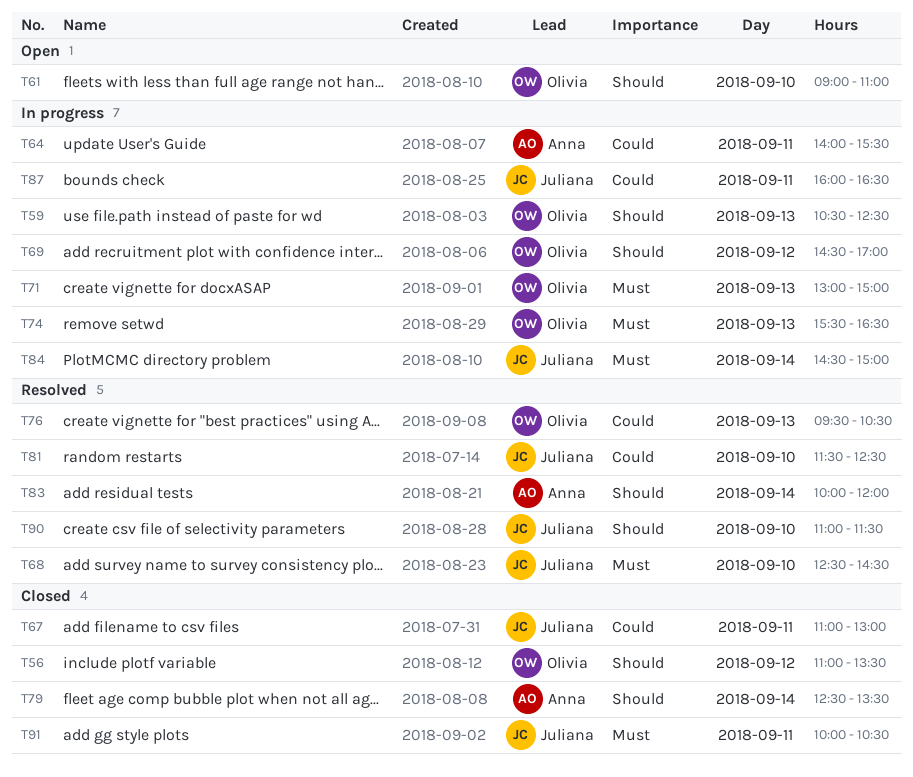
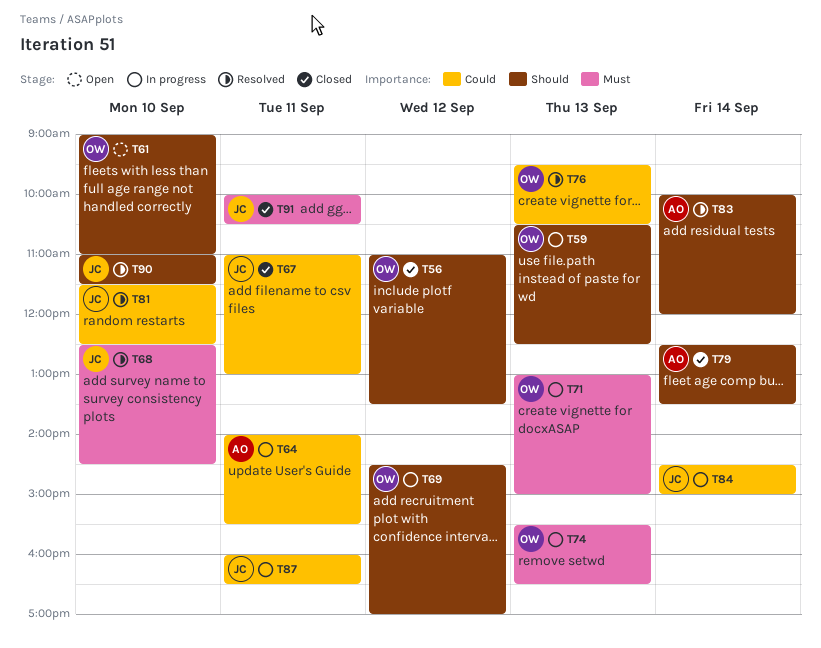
T84, priority: Must -> Could

